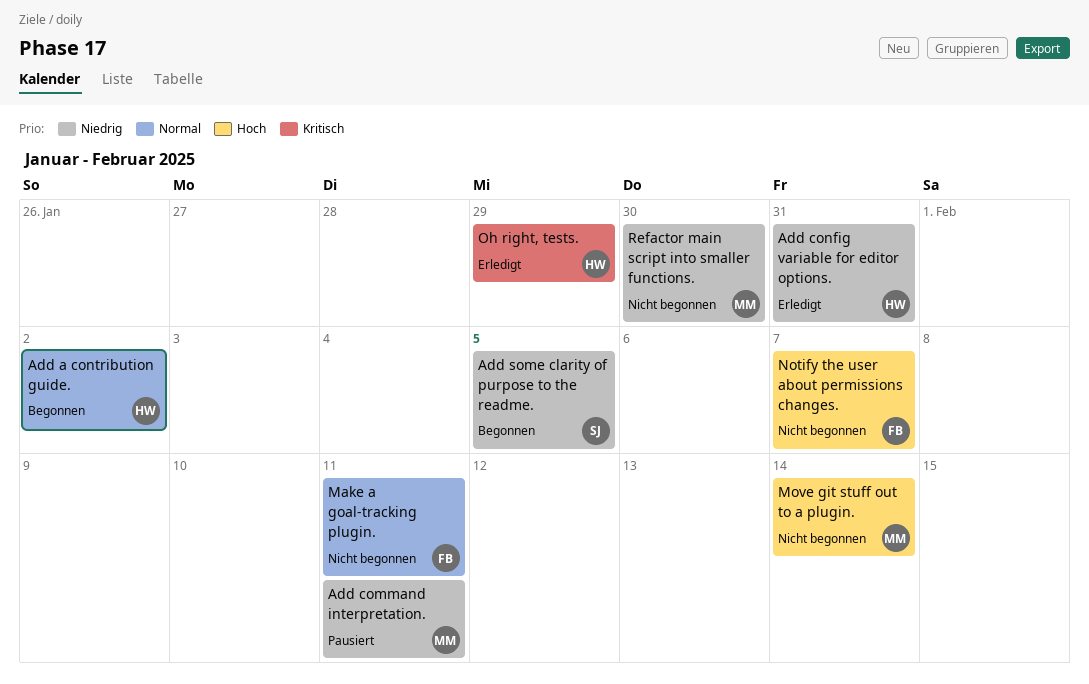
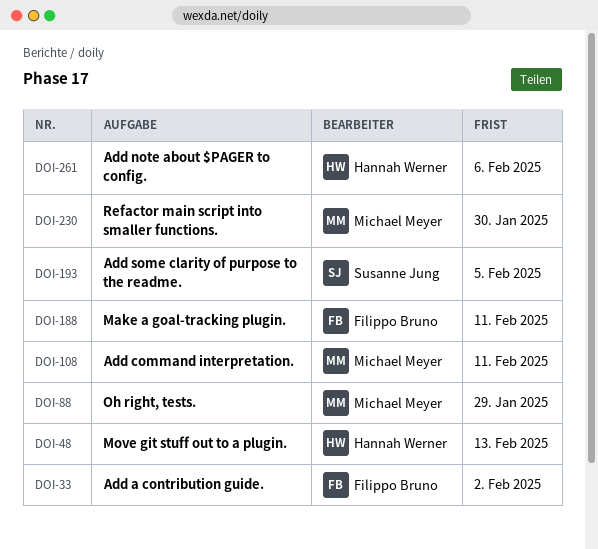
Add a contribution guide., owner: Hannah Werner -> Filippo Bruno
Add config variable for editor options.: present -> none
Add note about $PAGER to config.: none -> present
Move git stuff out to a plugin., owner: Michael Meyer -> Hannah Werner
Move git stuff out to a plugin., due: Feb 14 -> Feb 13
Notify the user about permissions changes.: present -> none
Oh right, tests., owner: Hannah Werner -> Michael Meyer

